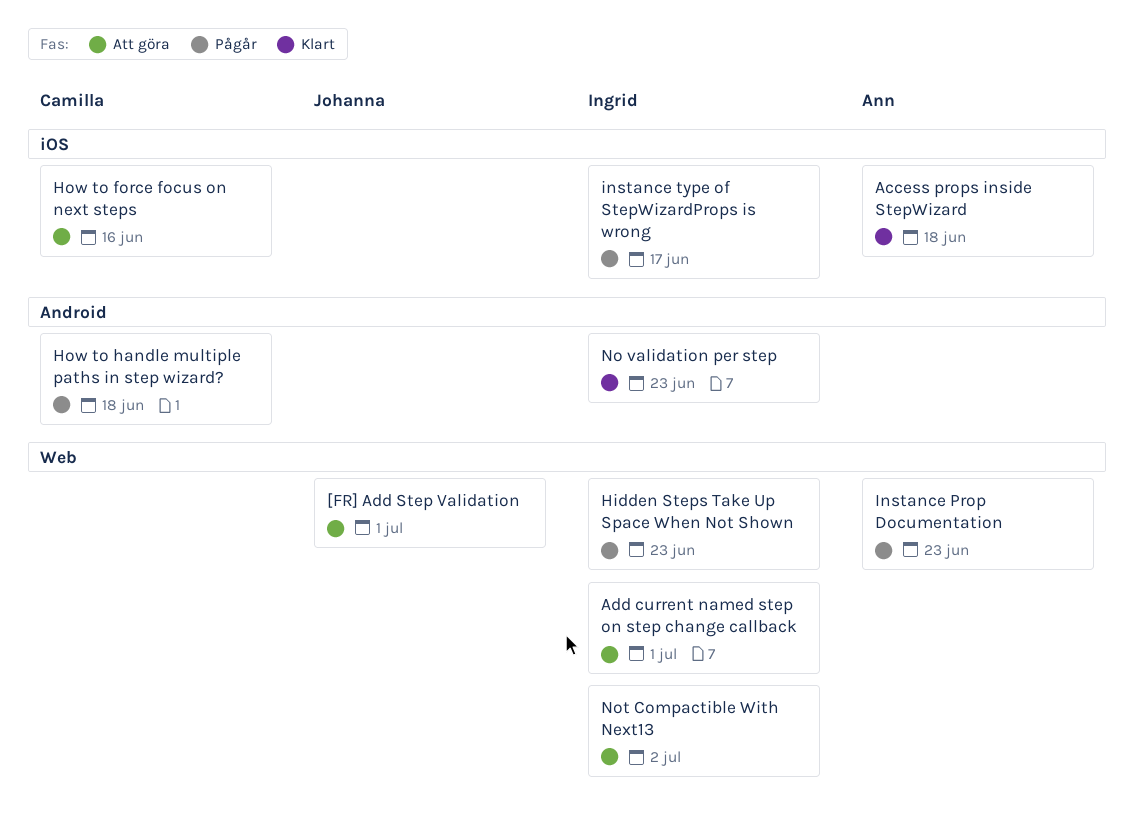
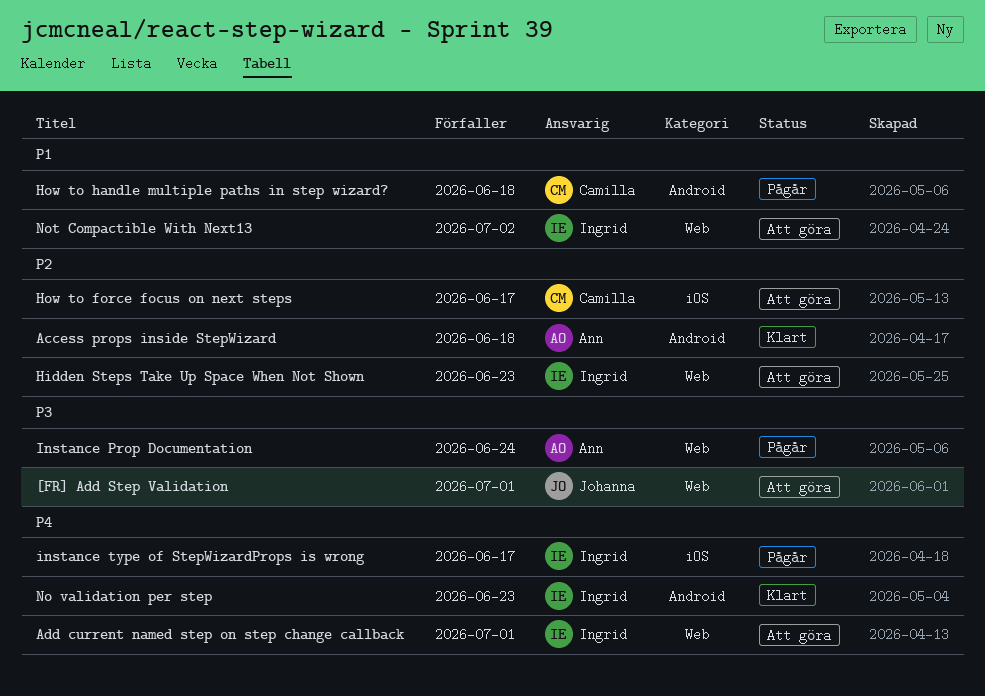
Access props inside StepWizard, label: iOS -> Android
Hidden Steps Take Up Space When Not Shown, status: Pågår -> Att göra
How to force focus on next steps, due: Jun 16 -> Jun 17
Instance Prop Documentation, due: Jun 23 -> Jun 24

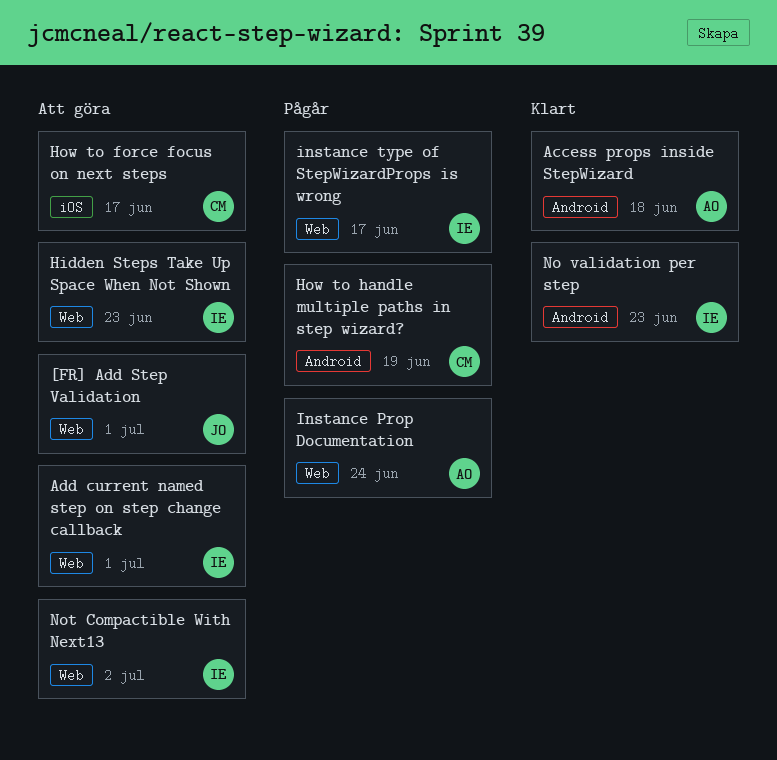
How to handle multiple paths in step wizard?, due: Jun 18 -> Jun 19
instance type of StepWizardProps is wrong, label: iOS -> Web

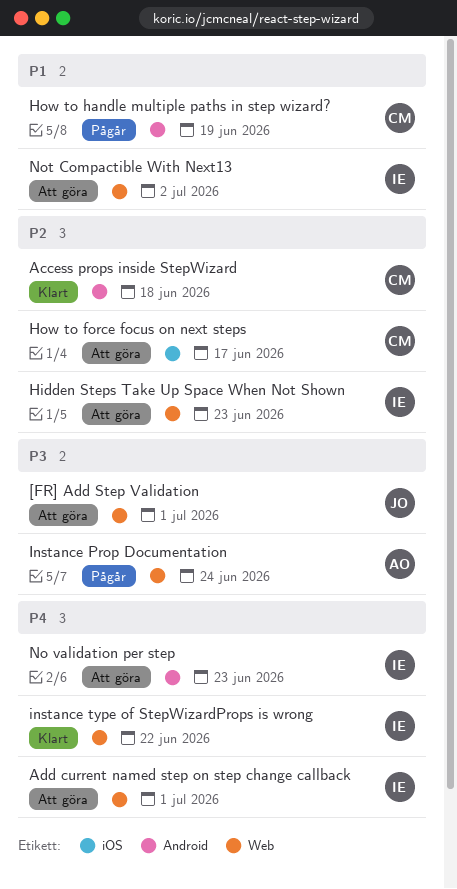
Access props inside StepWizard, owner: AO -> CM
instance type of StepWizardProps is wrong, status: Pågår -> Klart
instance type of StepWizardProps is wrong, due: Jun 17 -> Jun 22
No validation per step, status: Klart -> Att göra

